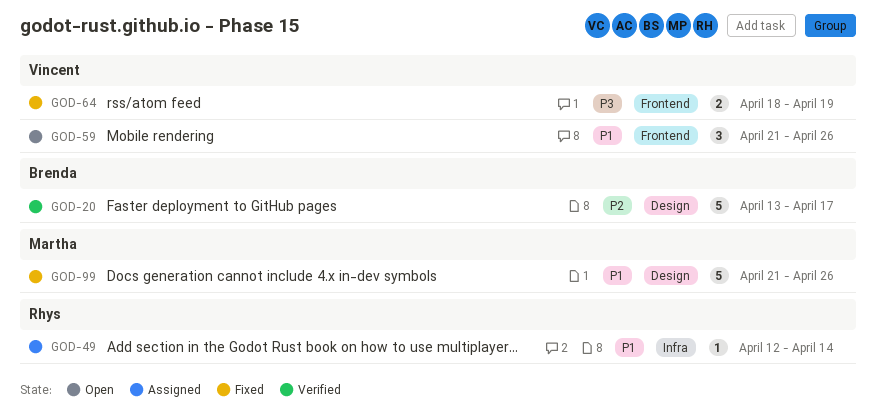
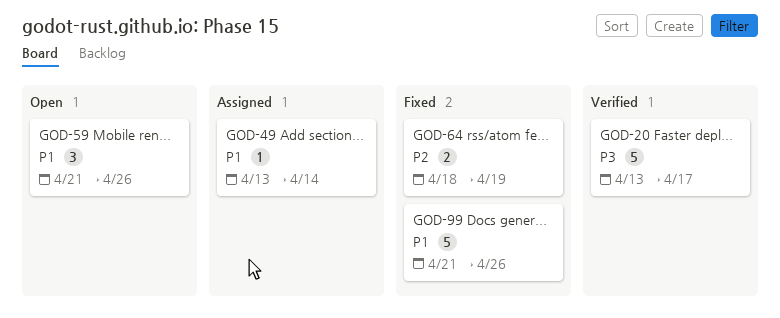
GOD-20, priority: P2 -> P3
GOD-49, start: Apr 12 -> Apr 13
GOD-64, priority: P3 -> P2

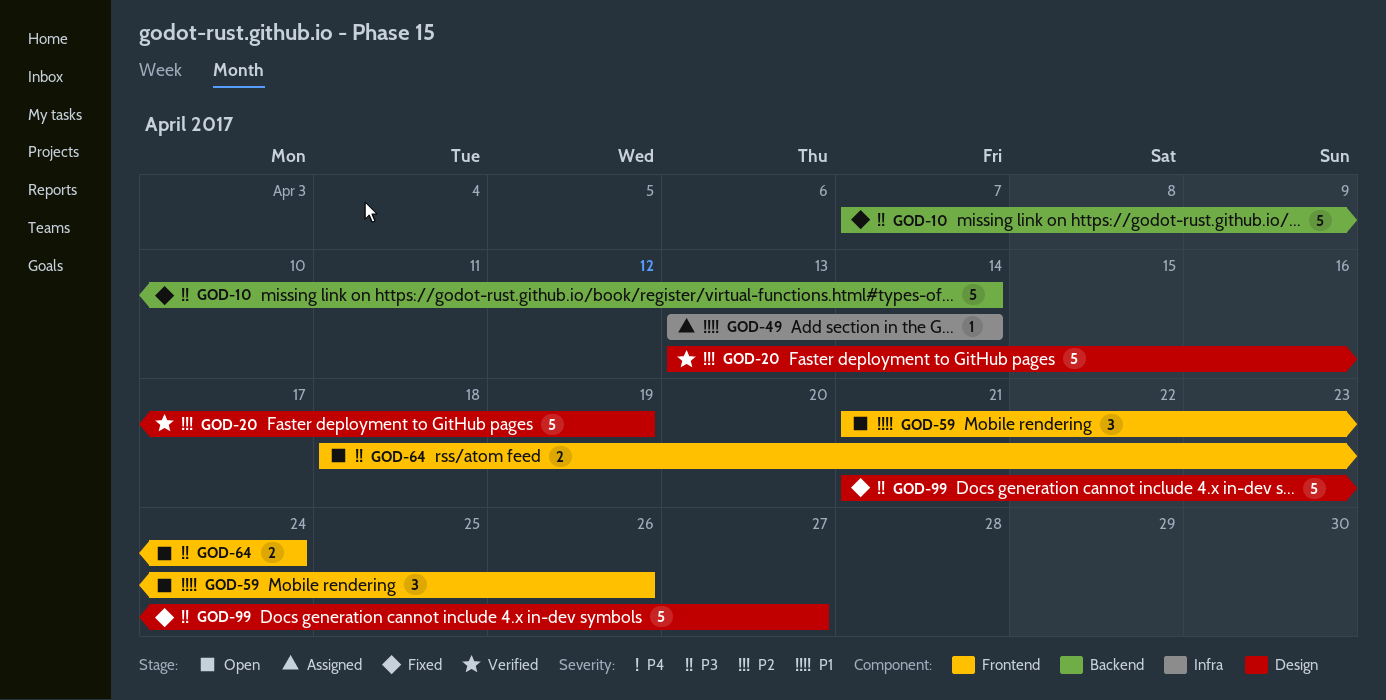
GOD-10: none -> present
GOD-20, priority: P3 -> P2
GOD-20, due: Apr 17 -> Apr 19
GOD-64, status: Fixed -> Open
GOD-64, priority: P2 -> P3
GOD-64, due: Apr 19 -> Apr 24
GOD-99, priority: P1 -> P3
GOD-99, due: Apr 26 -> Apr 27

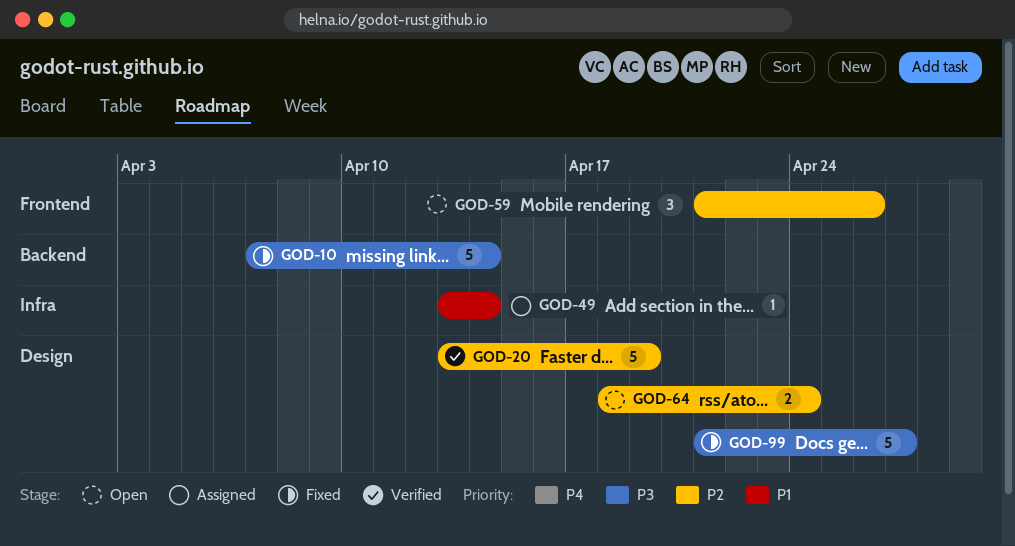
GOD-59, priority: P1 -> P2
GOD-64, priority: P3 -> P2
GOD-64, label: Frontend -> Design

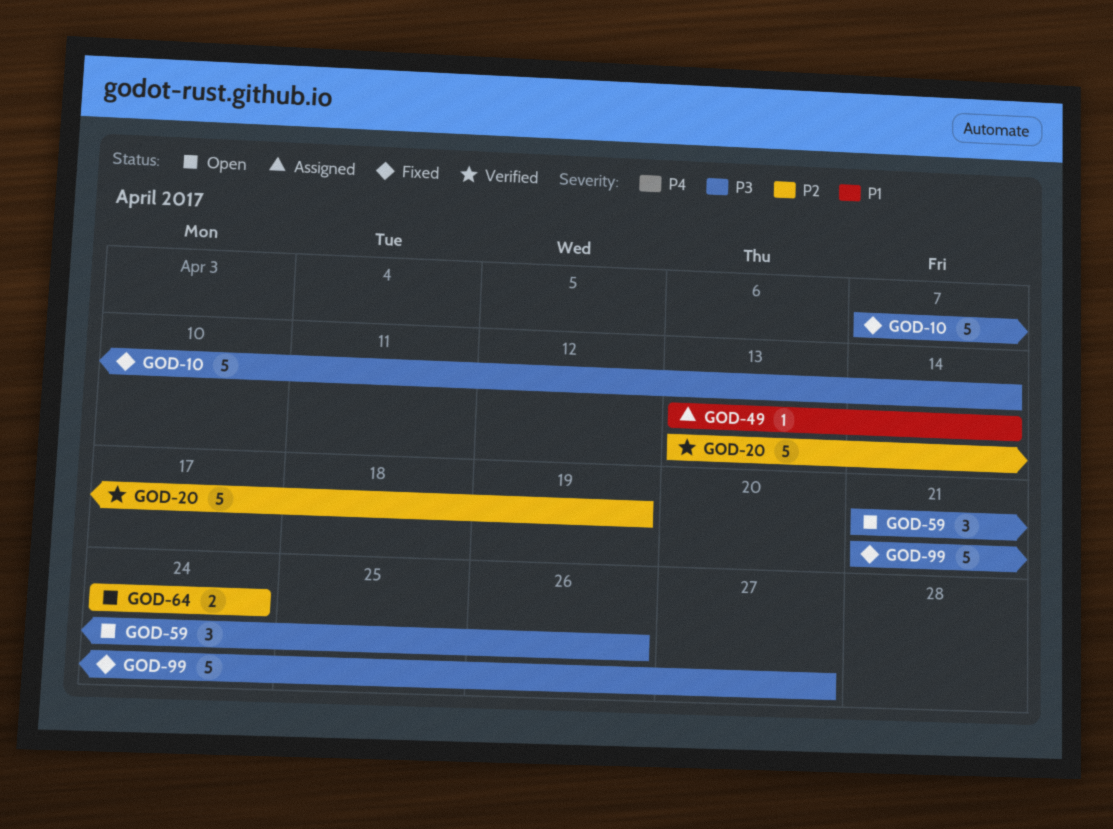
GOD-59, priority: P2 -> P3
GOD-64, start: Apr 18 -> Apr 24

